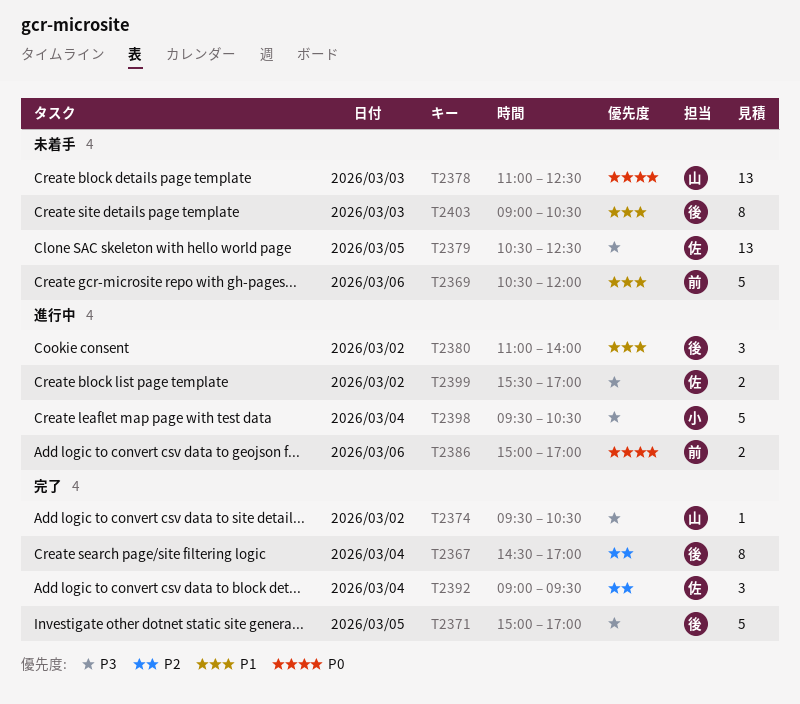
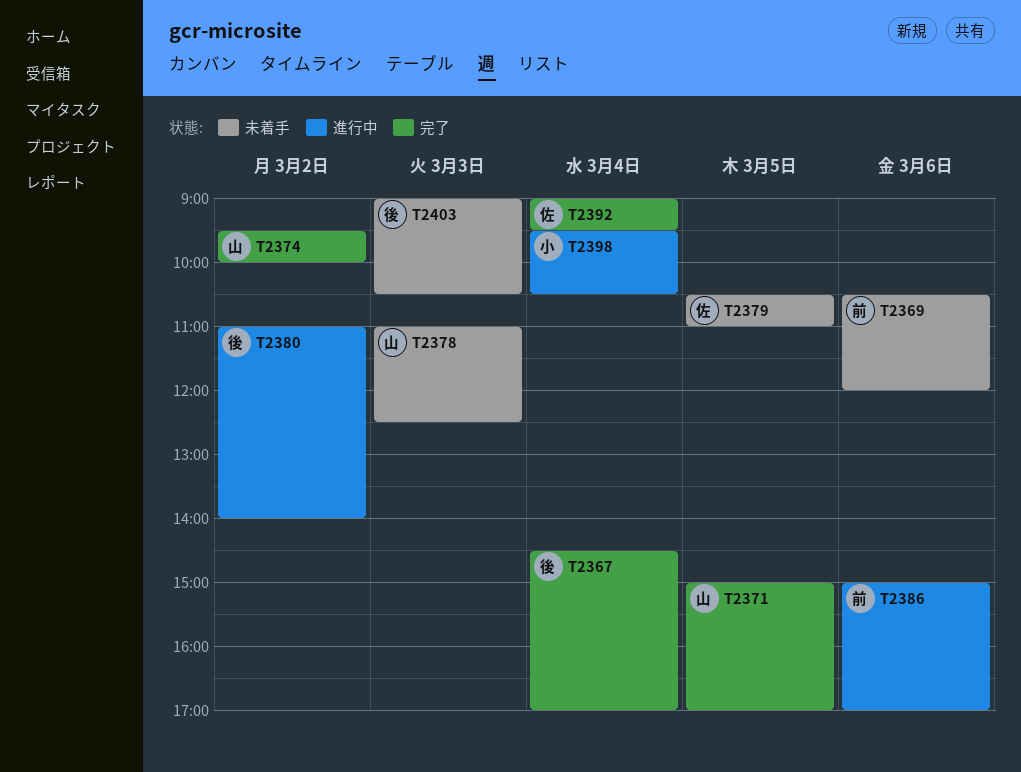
T2371, owner: 後 -> 山
T2374, ends: 10:30 -> 10:00
T2379, ends: 12:30 -> 11:00
T2399: present -> none

